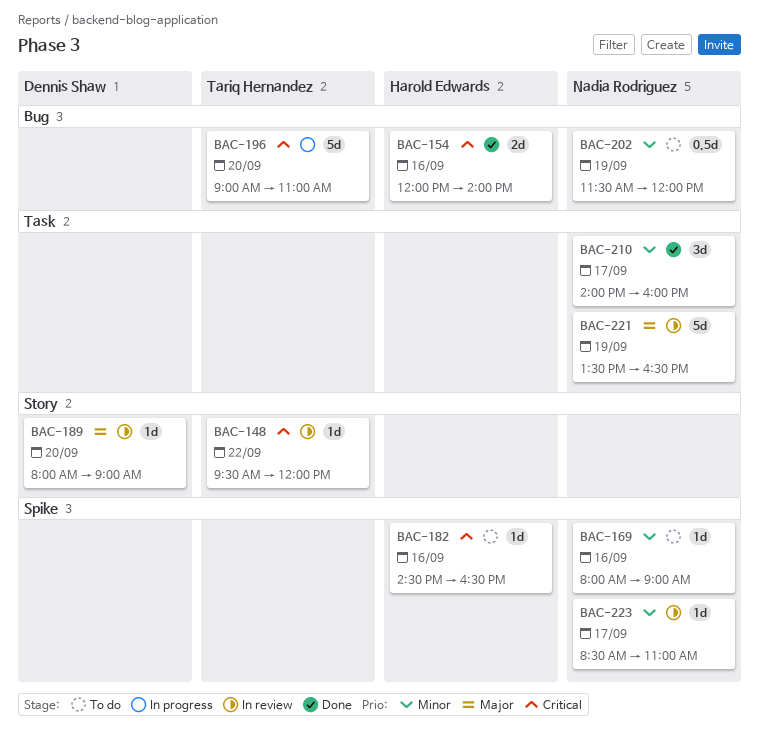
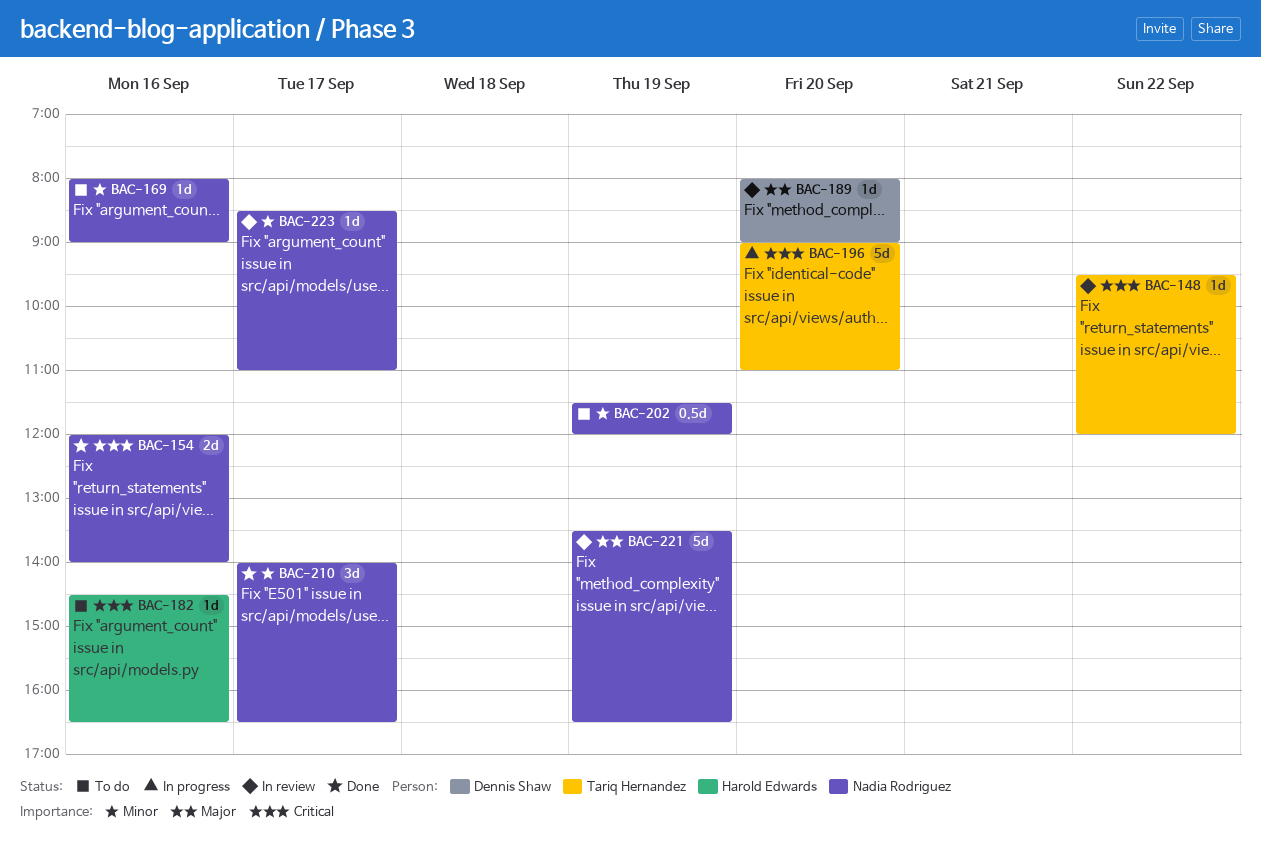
BAC-154, owner: Harold Edwards -> Nadia Rodriguez
BAC-210, ends: 16:00 -> 16:30

